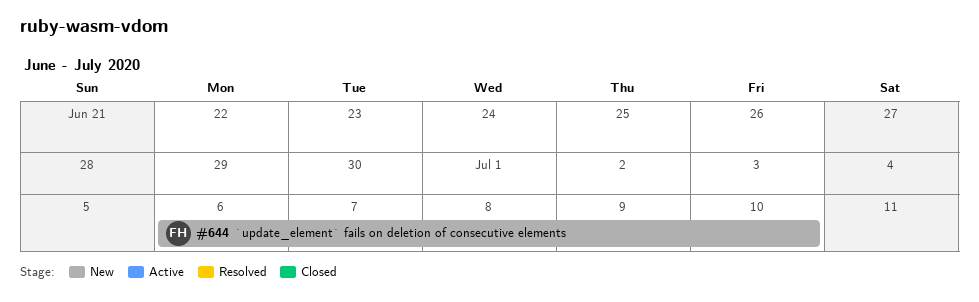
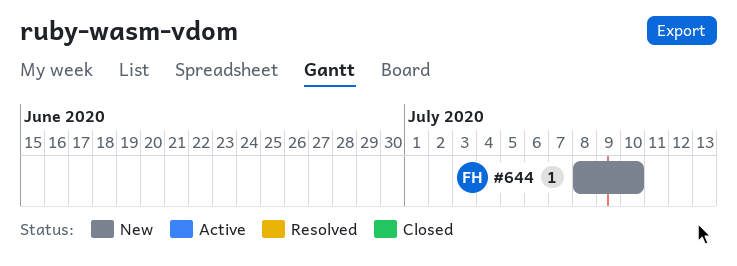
#644, start: Jul 6 -> Jul 8

